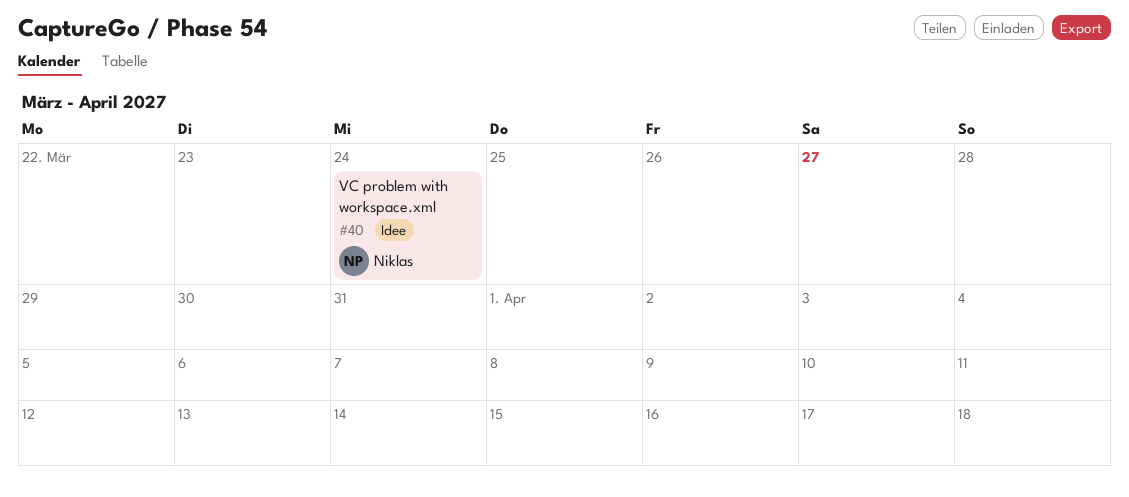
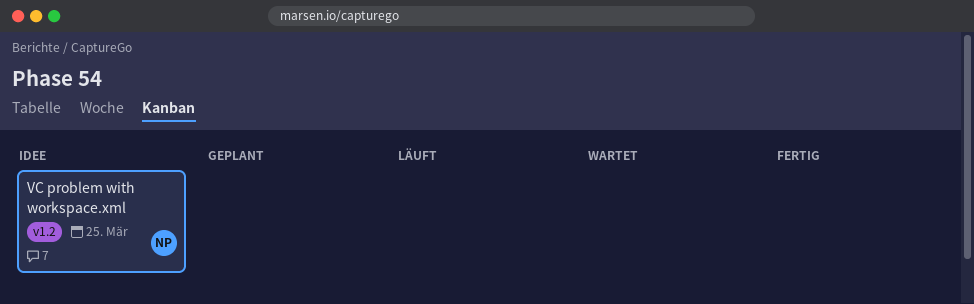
VC problem with workspace.xml, due: Mar 24 -> Mar 25

